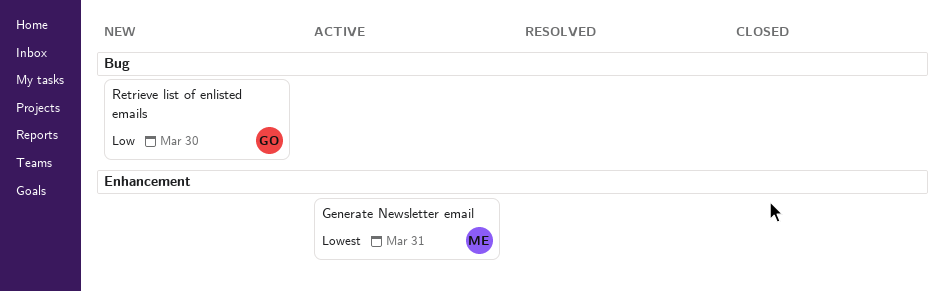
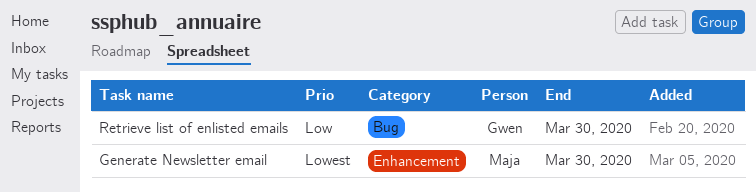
Generate Newsletter email, due: Mar 31 -> Mar 30

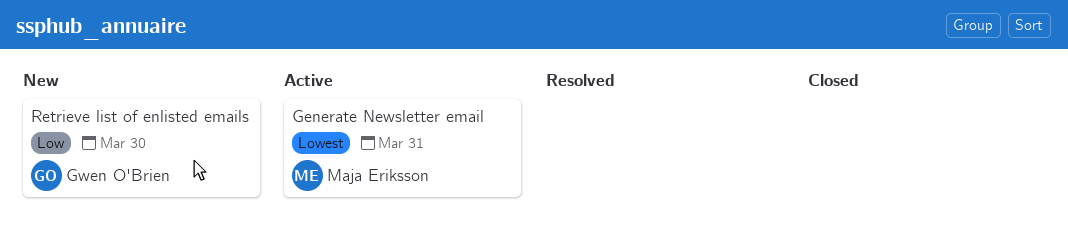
Generate Newsletter email, due: Mar 30 -> Mar 31

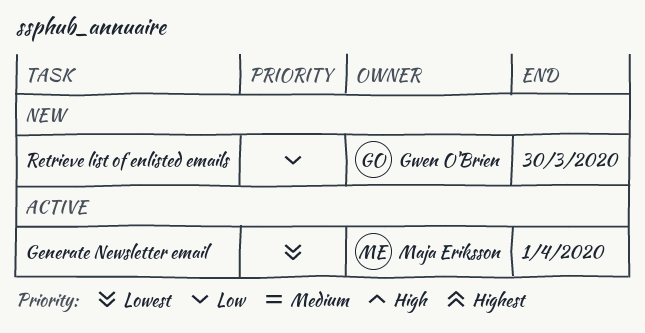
Generate Newsletter email, due: Mar 31 -> Apr 1

